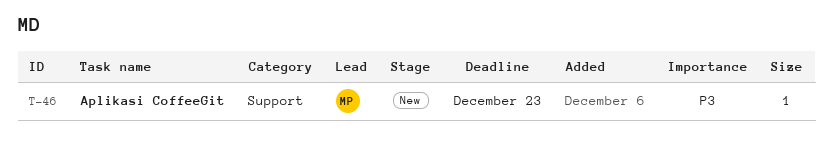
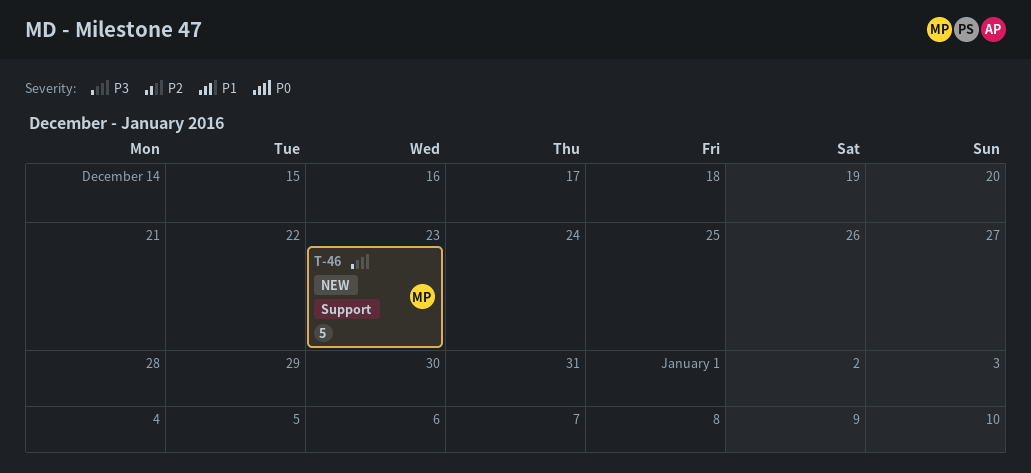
T-46, estimate: 1 -> 5

